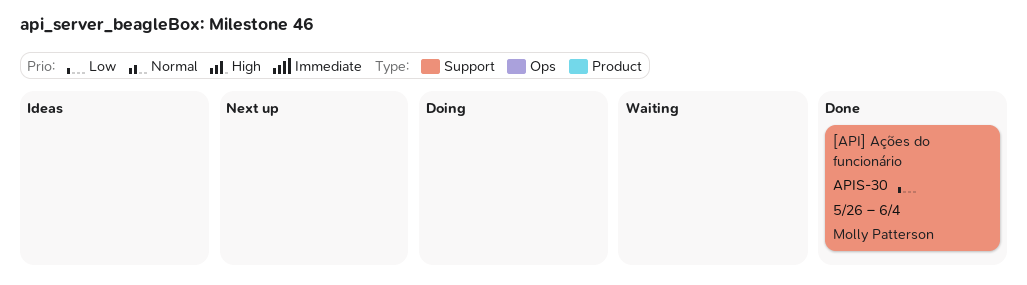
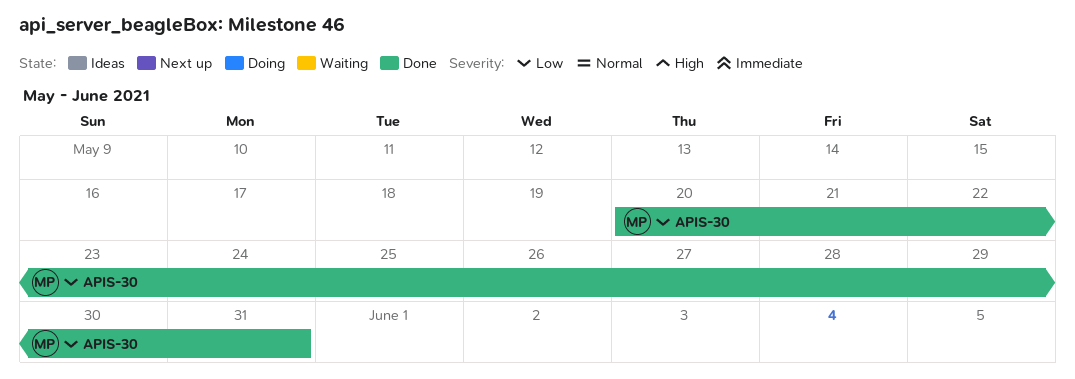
APIS-30, start: May 26 -> May 20
APIS-30, due: Jun 4 -> May 31

